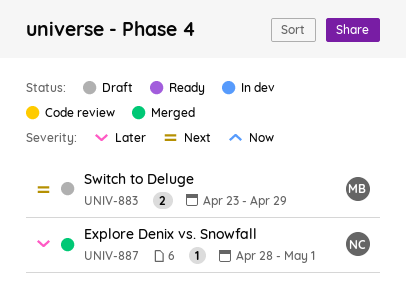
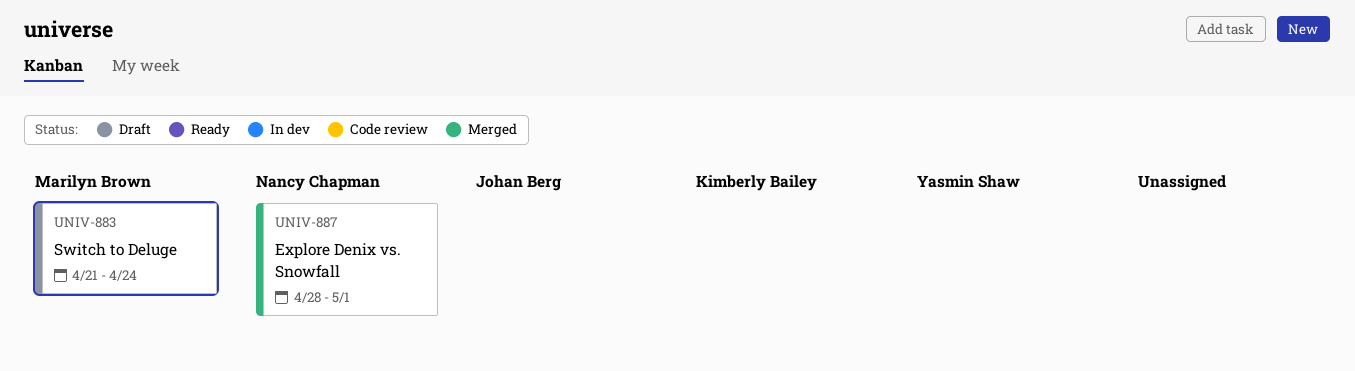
UNIV-883, start: Apr 23 -> Apr 21
UNIV-883, due: Apr 29 -> Apr 24

